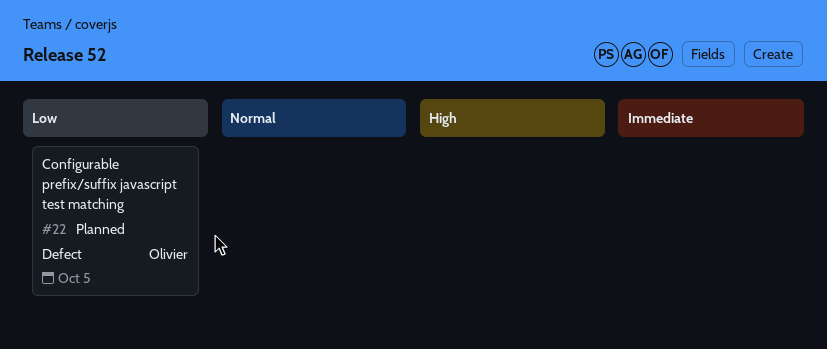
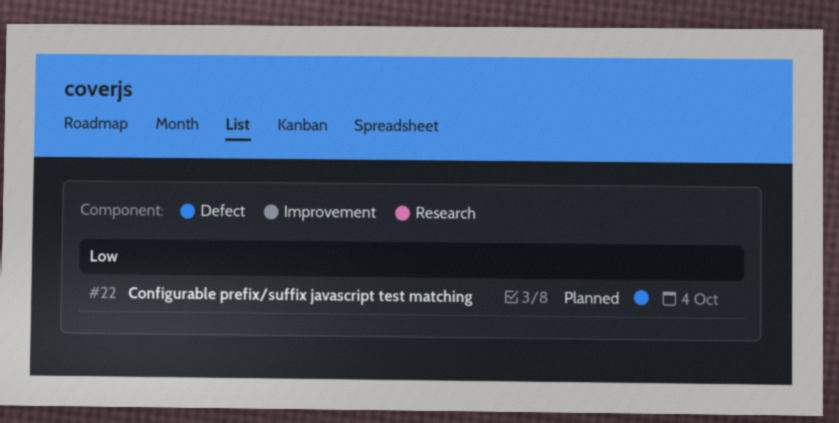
#22, due: Oct 5 -> Oct 4

